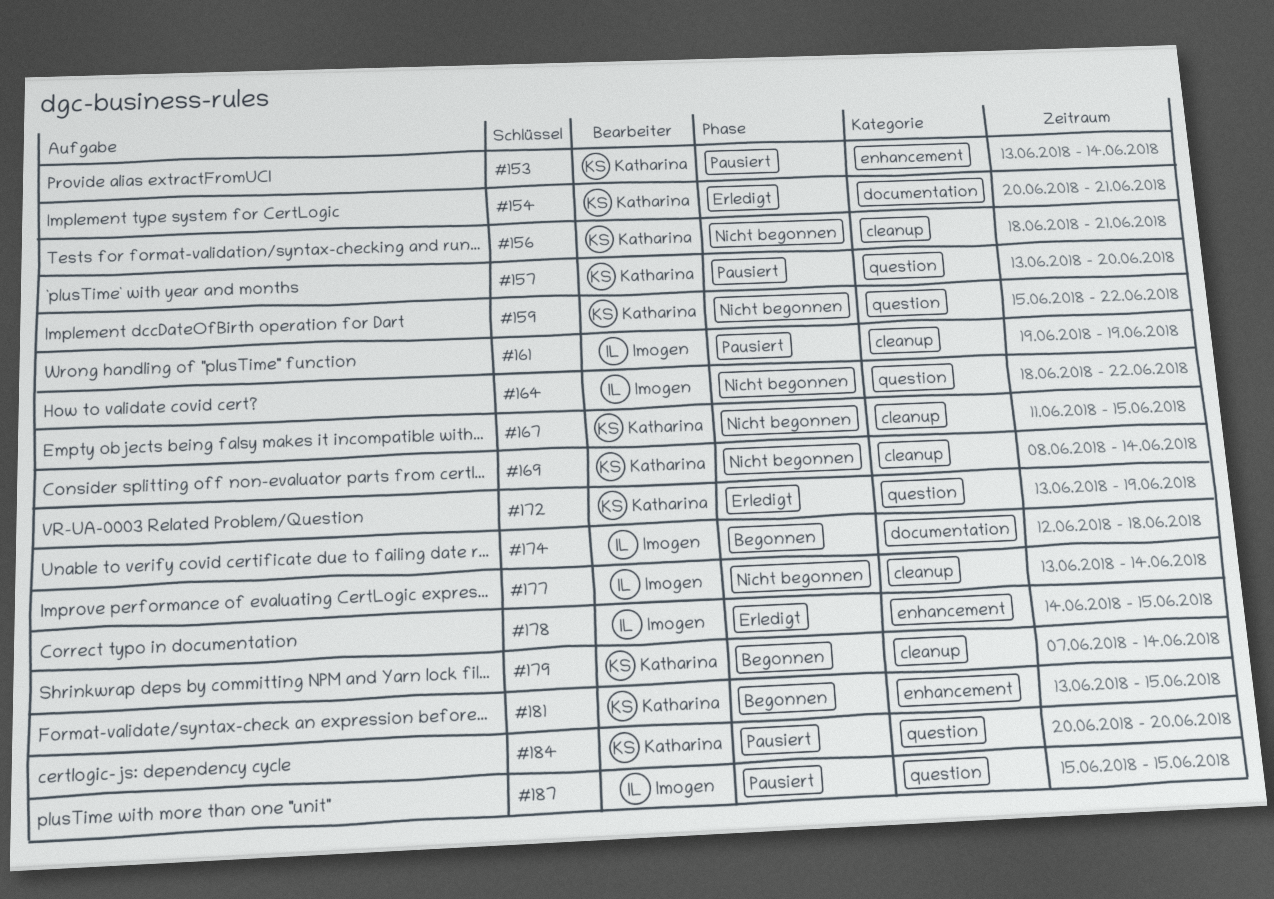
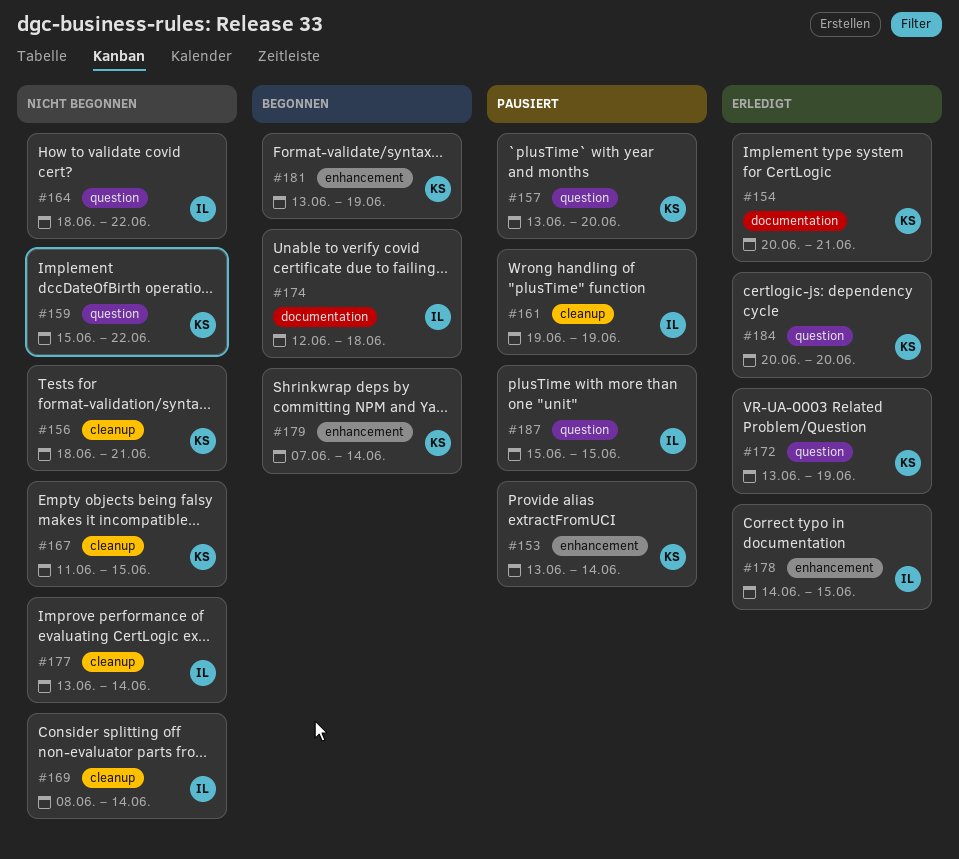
#169, owner: Katharina -> Imogen
#179, label: cleanup -> enhancement
#181, due: Jun 15 -> Jun 19
#184, status: Pausiert -> Erledigt

